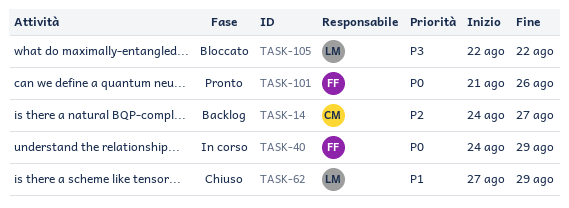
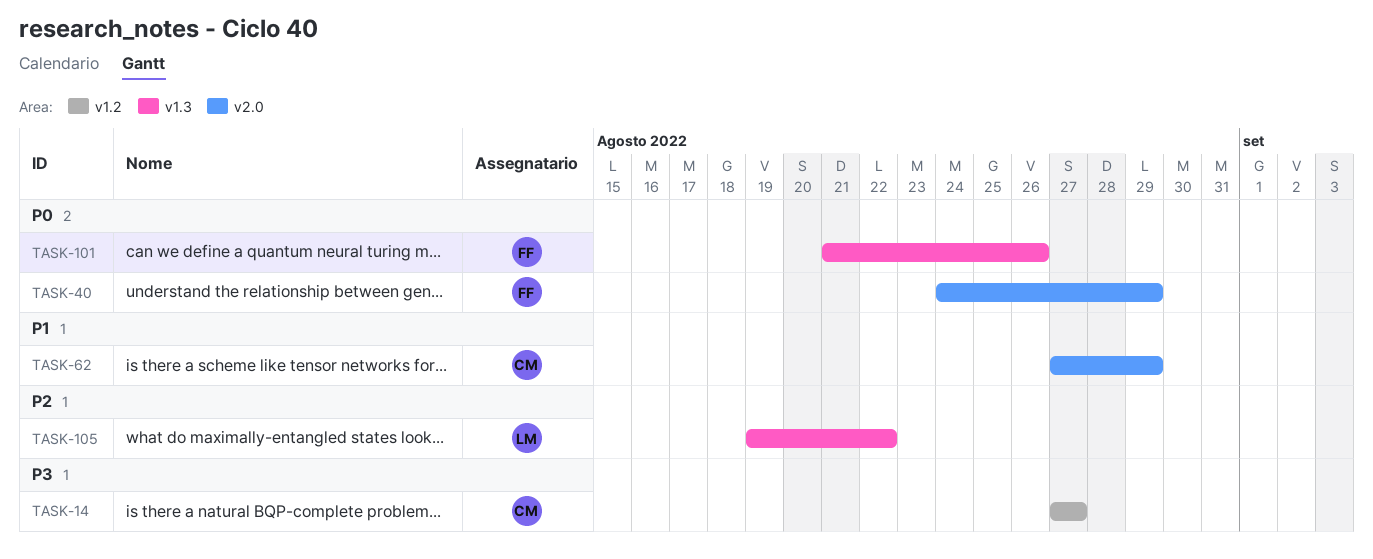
TASK-14, priority: P2 -> P3
TASK-14, start: Aug 24 -> Aug 27
TASK-62, owner: LM -> CM
TASK-105, priority: P3 -> P2
TASK-105, start: Aug 22 -> Aug 19

